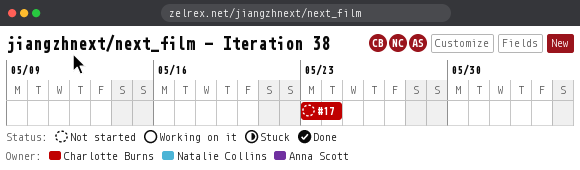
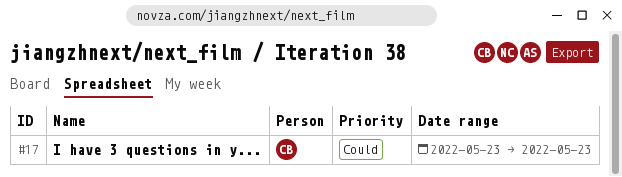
#17, due: May 24 -> May 23

